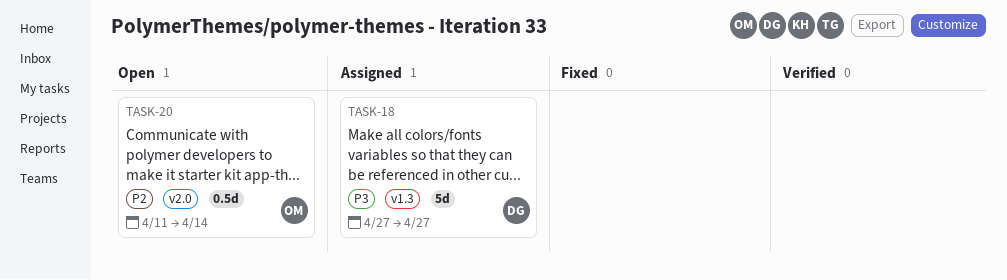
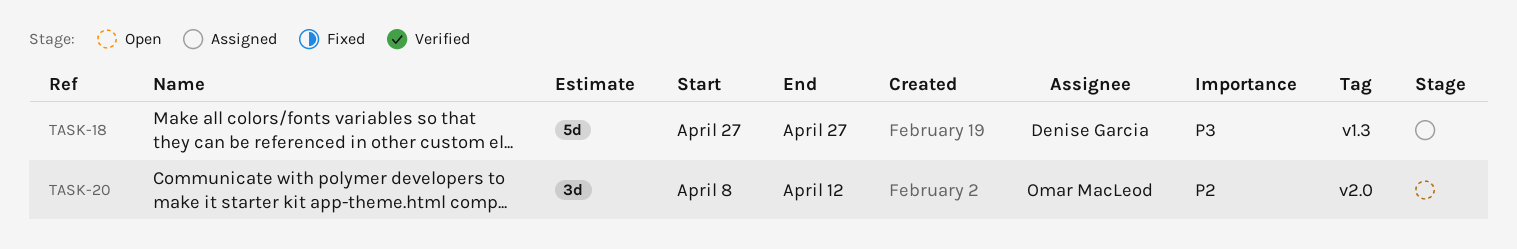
TASK-20, estimate: 0.5d -> 3d
TASK-20, start: Apr 11 -> Apr 8
TASK-20, due: Apr 14 -> Apr 12

